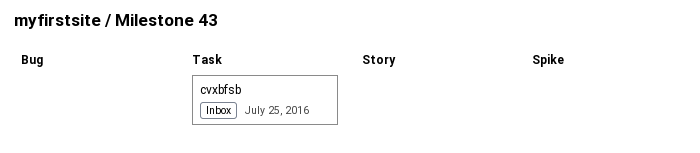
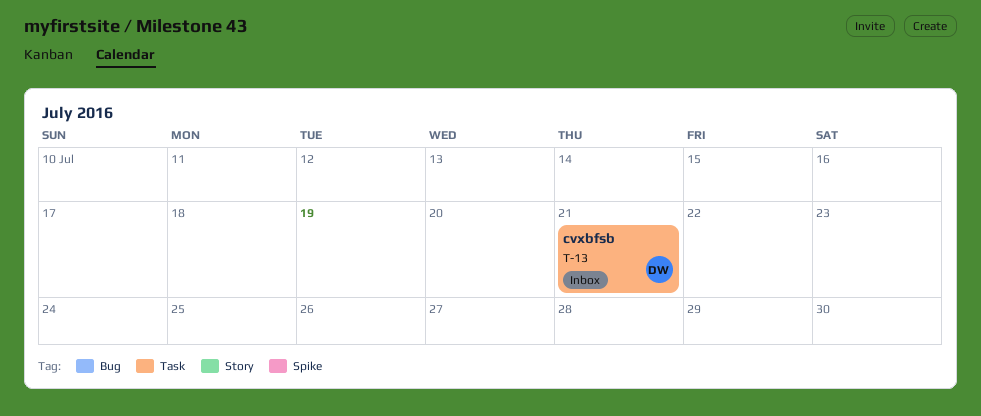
cvxbfsb, due: Jul 25 -> Jul 21

